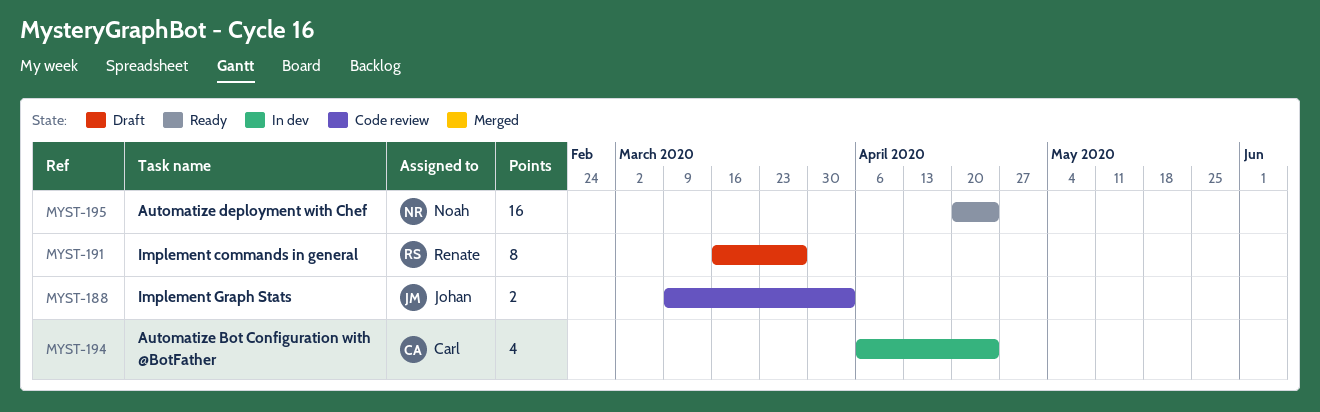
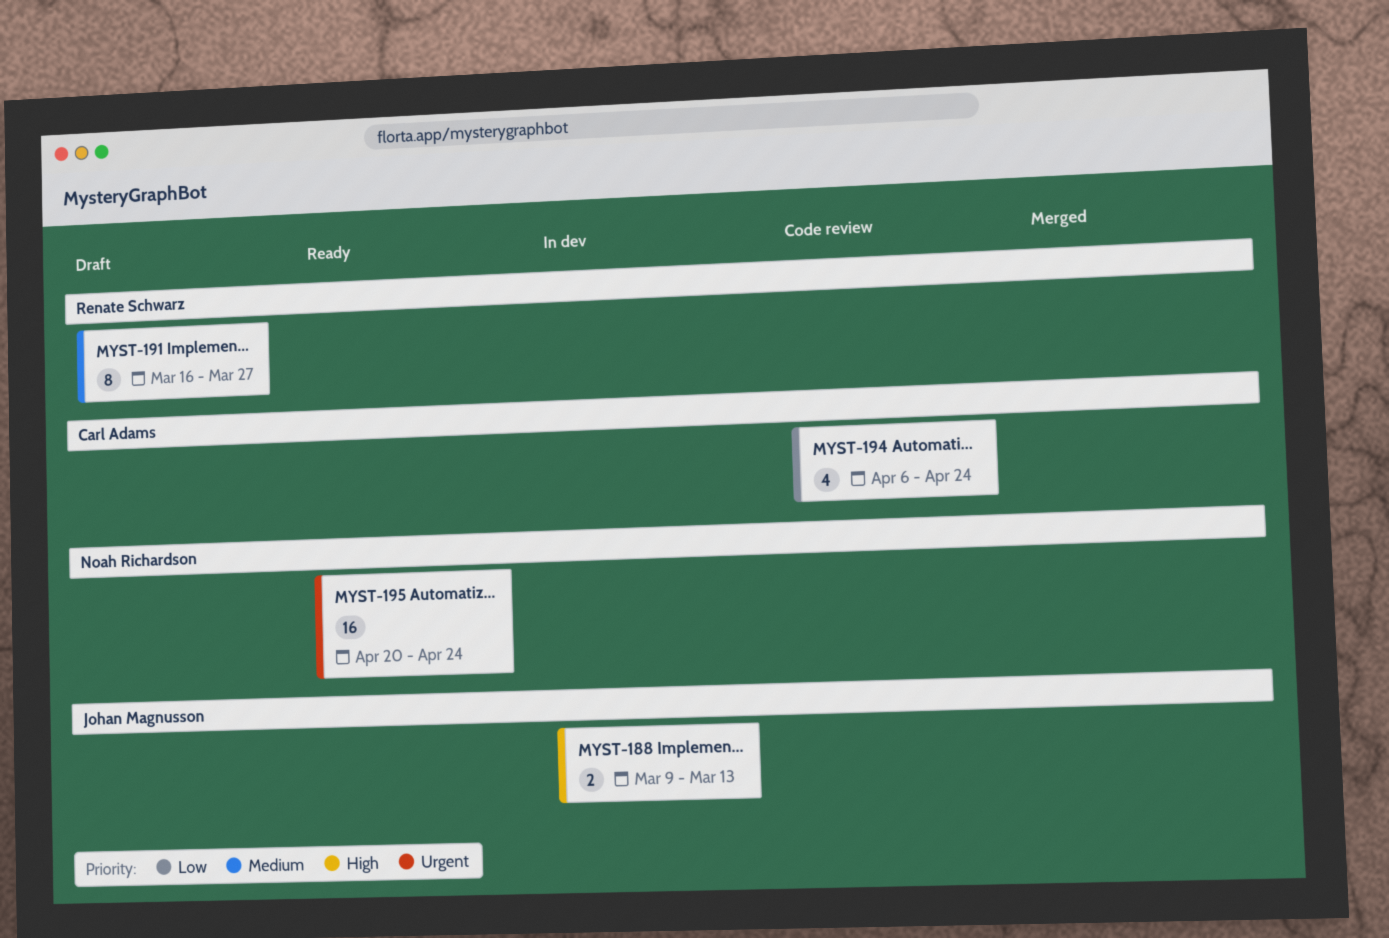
MYST-188, status: Code review -> In dev
MYST-188, due: Apr 3 -> Mar 13
MYST-194, status: In dev -> Code review

